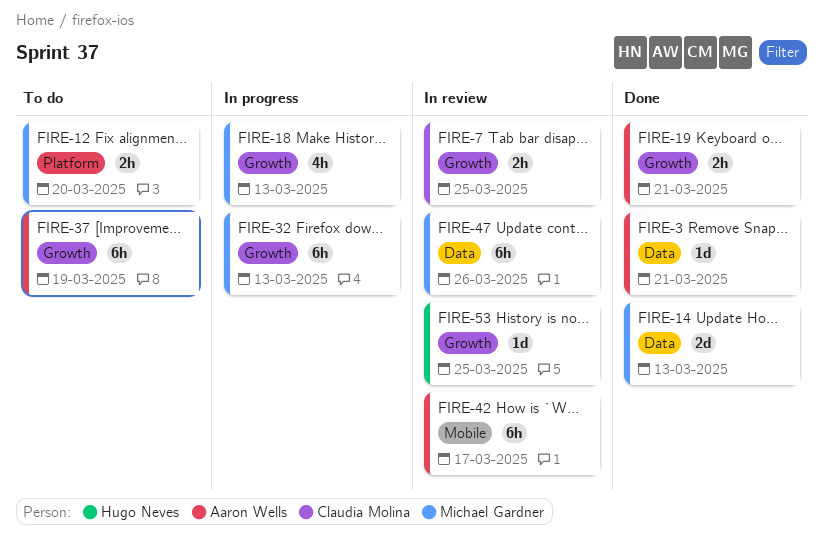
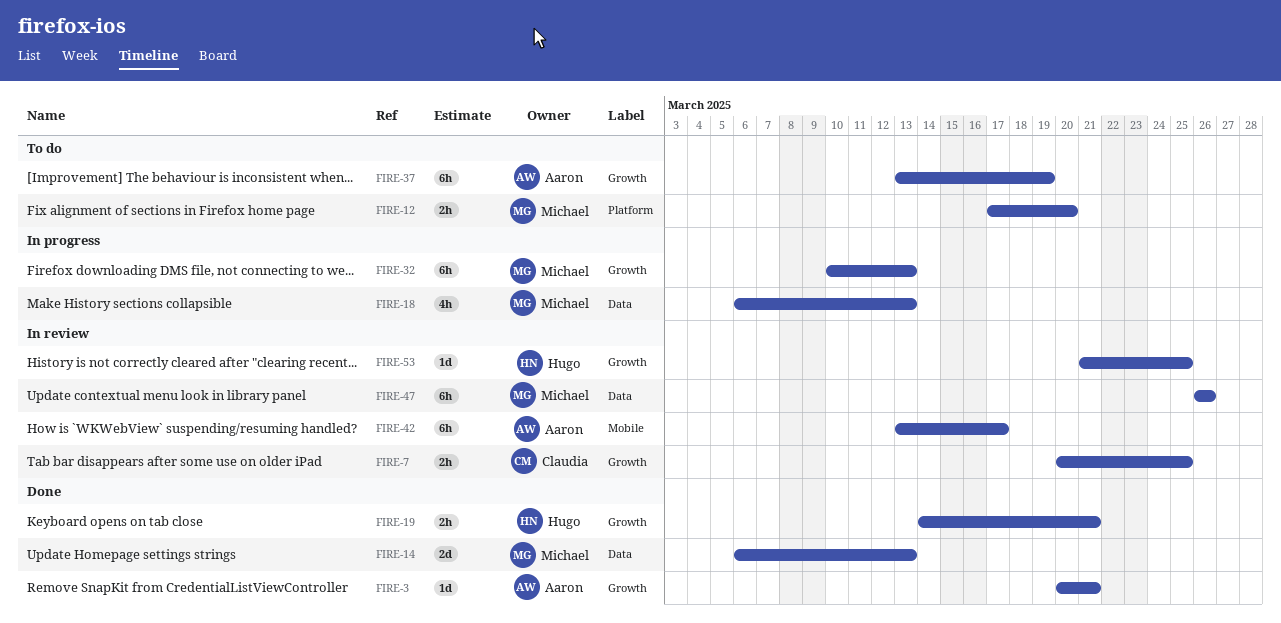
FIRE-3, label: Data -> Growth
FIRE-18, label: Growth -> Data
FIRE-19, owner: Aaron Wells -> Hugo Neves

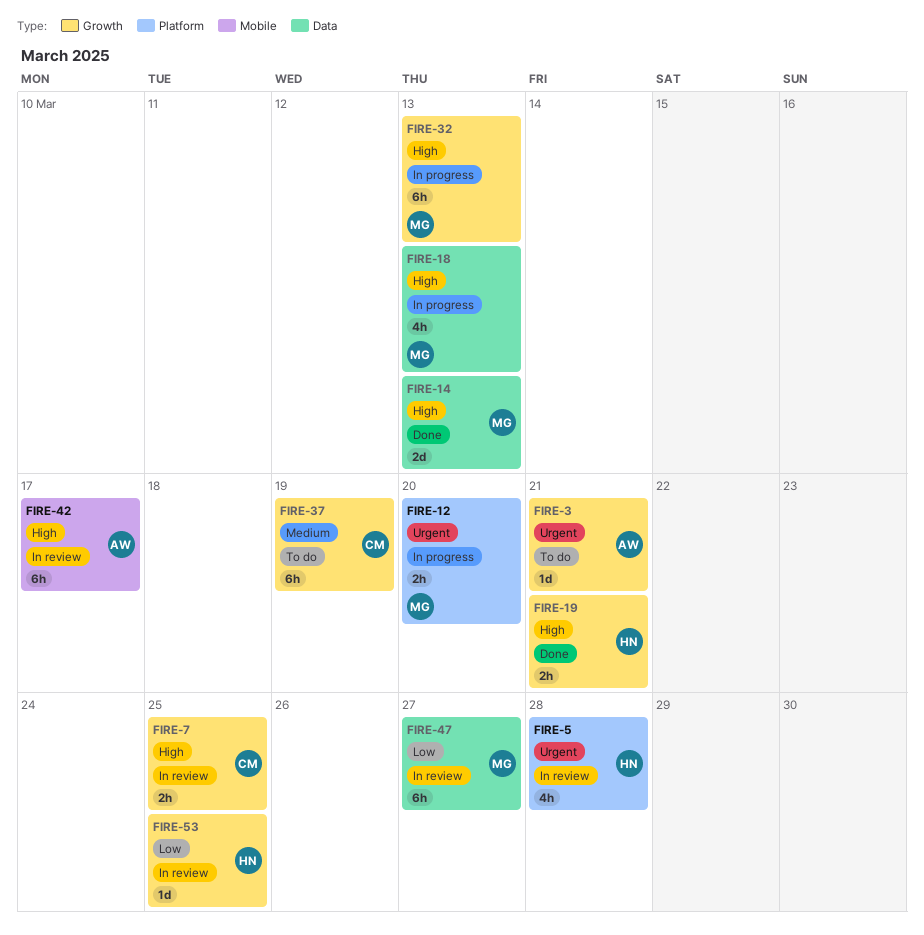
FIRE-3, status: Done -> To do
FIRE-5: none -> present
FIRE-12, status: To do -> In progress
FIRE-37, owner: Aaron -> Claudia
FIRE-47, due: Mar 26 -> Mar 27

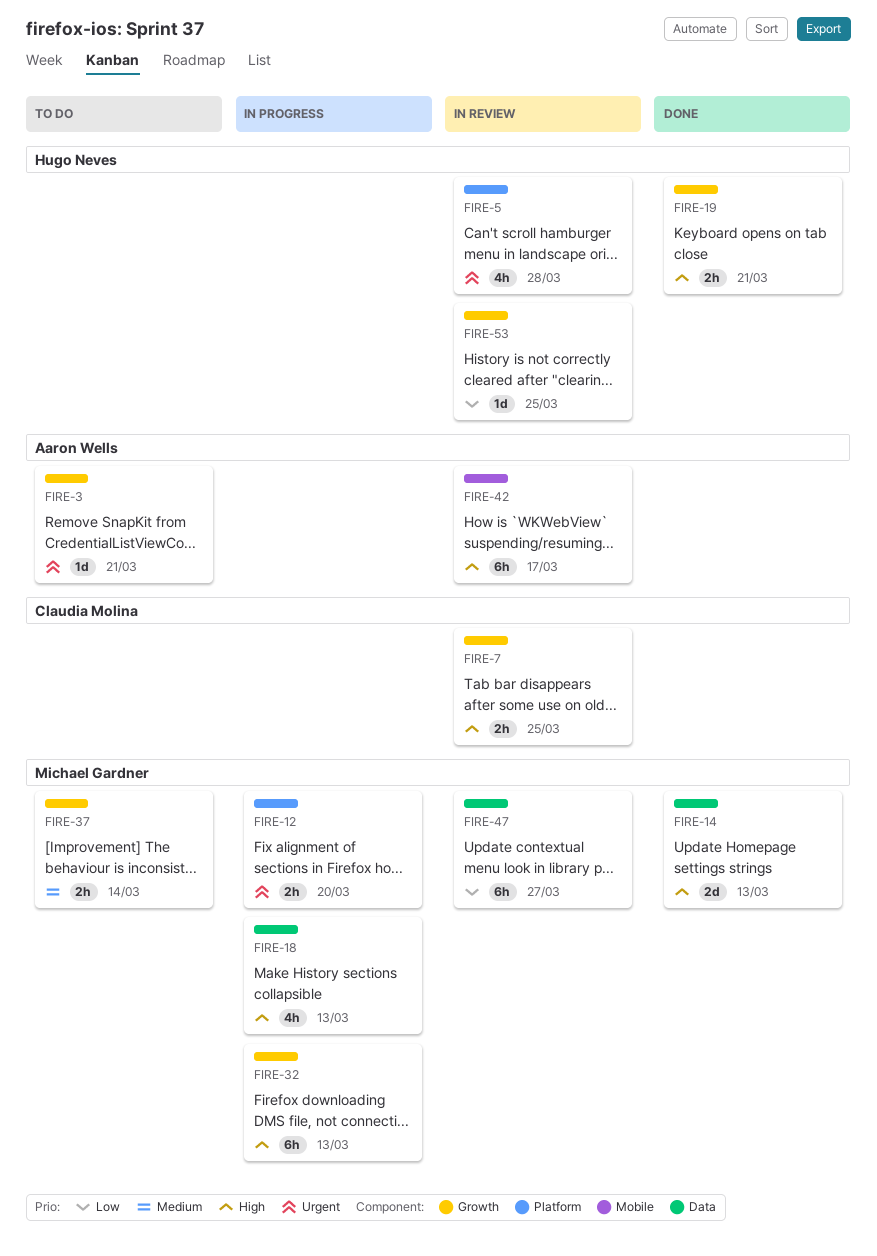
FIRE-37, owner: Claudia Molina -> Michael Gardner
FIRE-37, estimate: 6h -> 2h
FIRE-37, due: Mar 19 -> Mar 14

